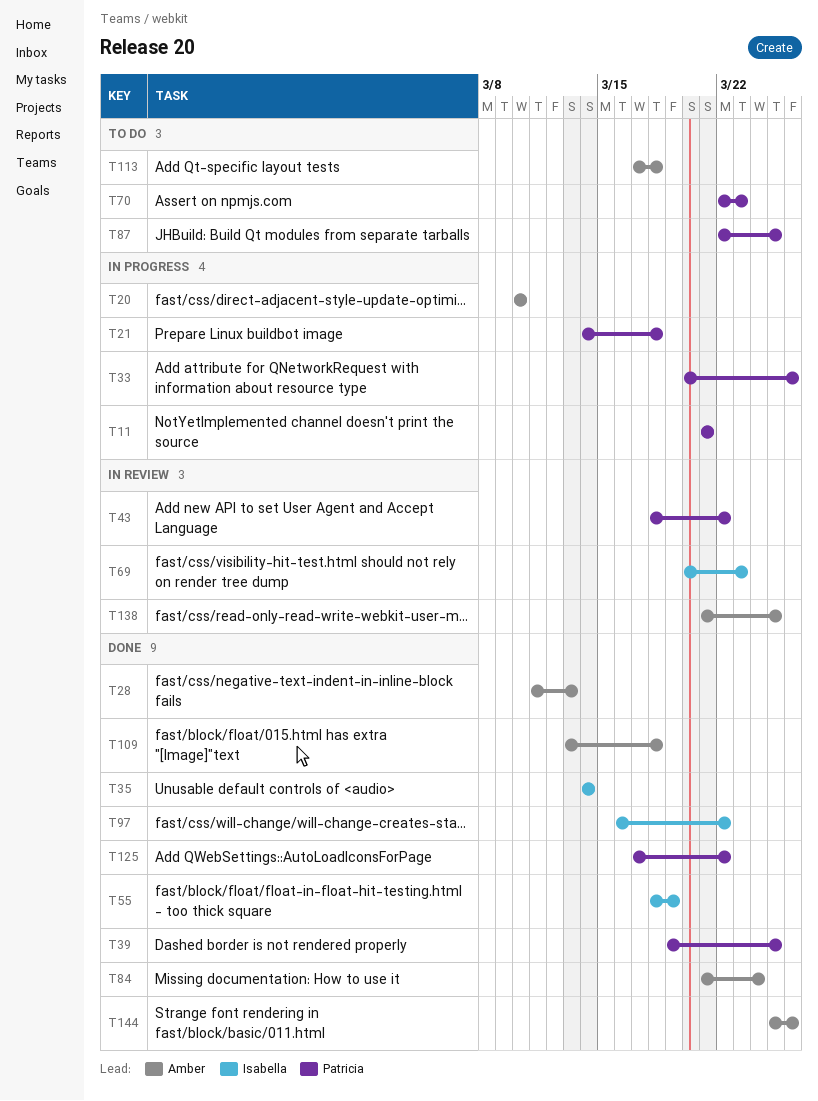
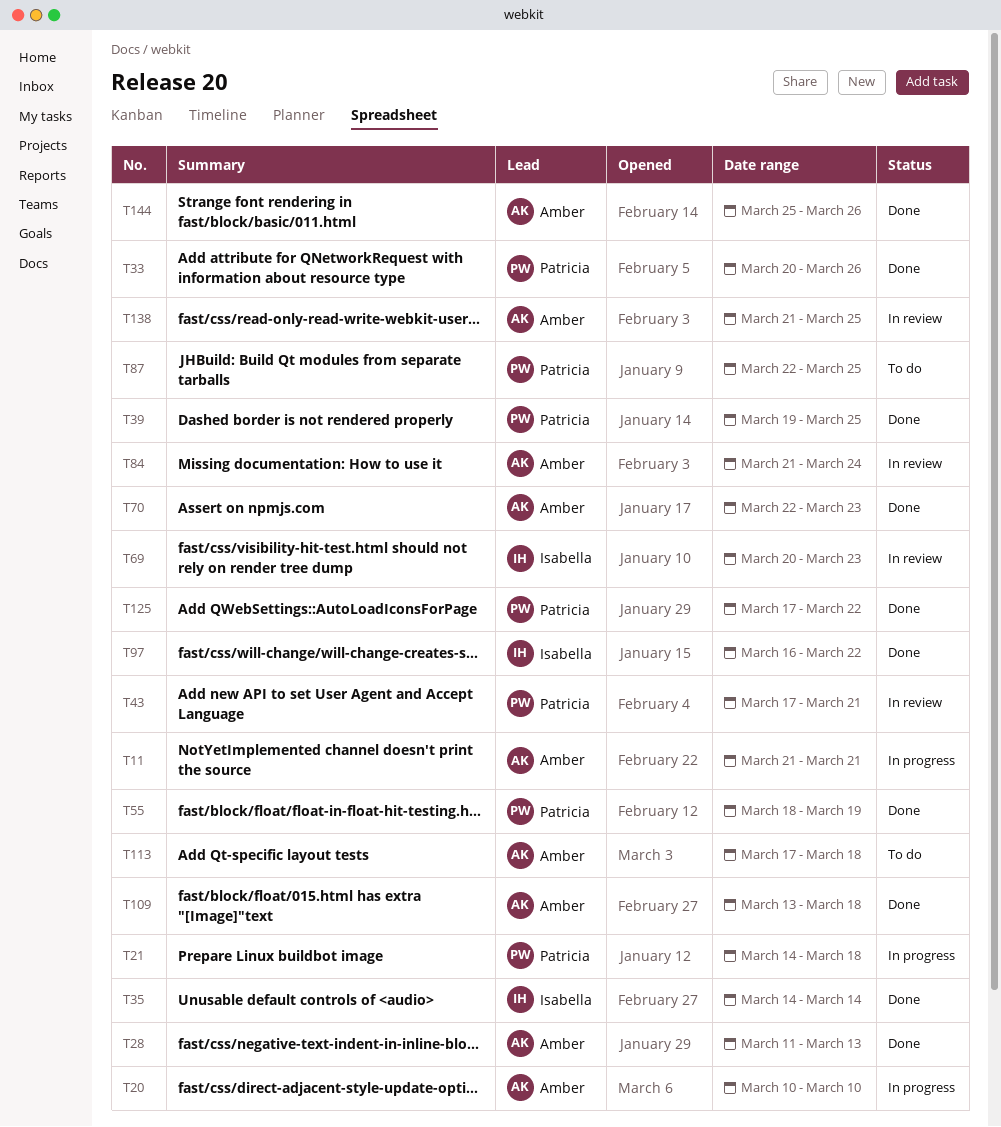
T11, owner: Patricia -> Amber
T33, status: In progress -> Done
T43, start: Mar 18 -> Mar 17
T43, due: Mar 22 -> Mar 21
T55, owner: Isabella -> Patricia
T70, status: To do -> Done
T70, owner: Patricia -> Amber
T84, status: Done -> In review

